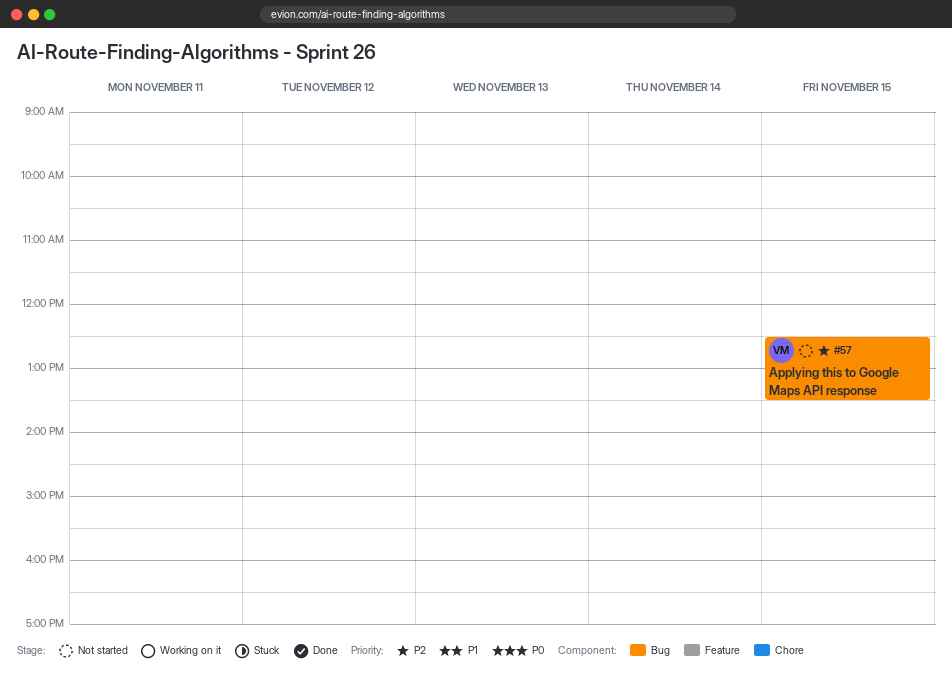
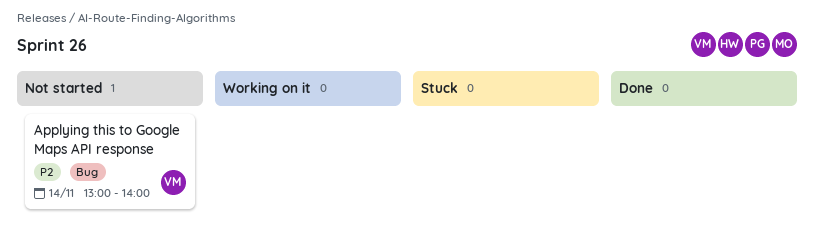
Applying this to Google Maps API response, day: Nov 15 -> Nov 14
Applying this to Google Maps API response, begins: 12:30 -> 13:00
Applying this to Google Maps API response, ends: 13:30 -> 14:00

